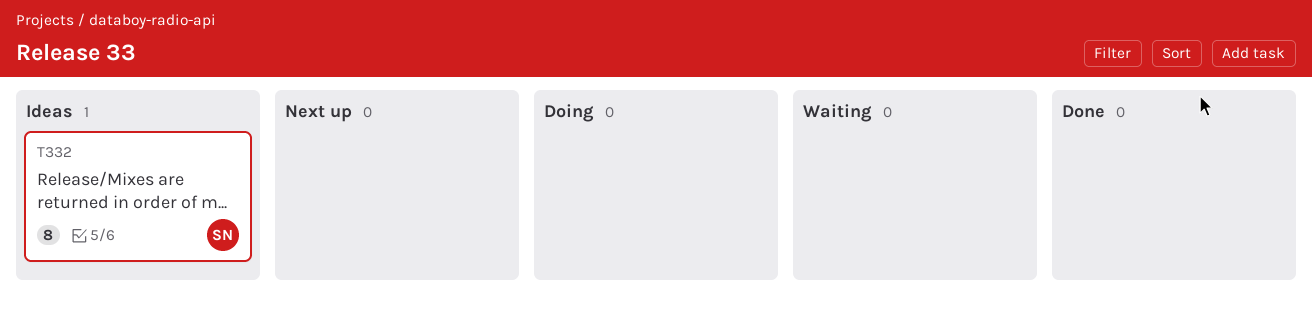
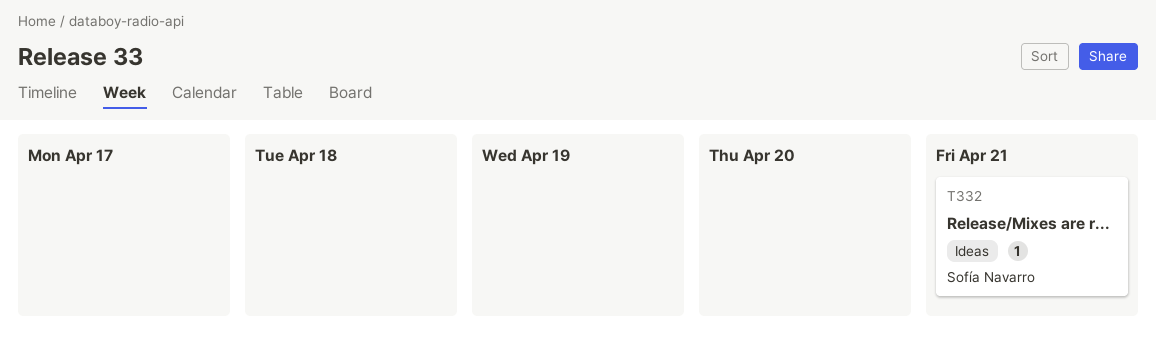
T332, estimate: 8 -> 1

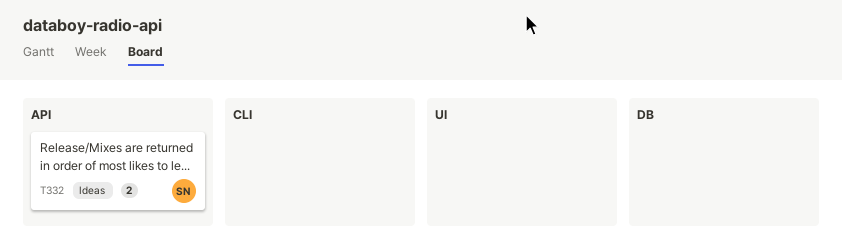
T332, estimate: 1 -> 2

